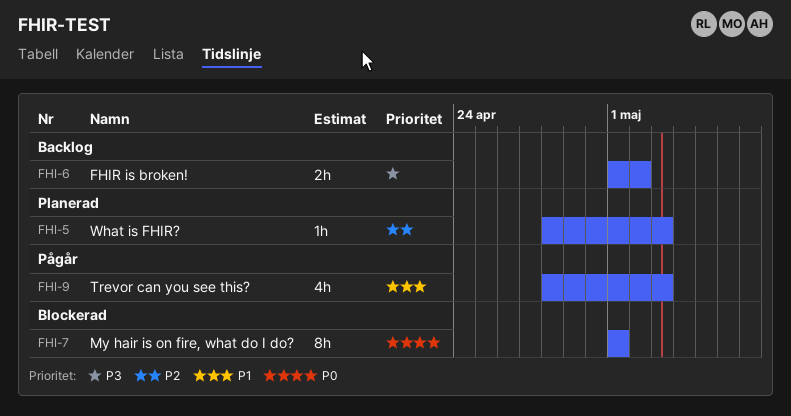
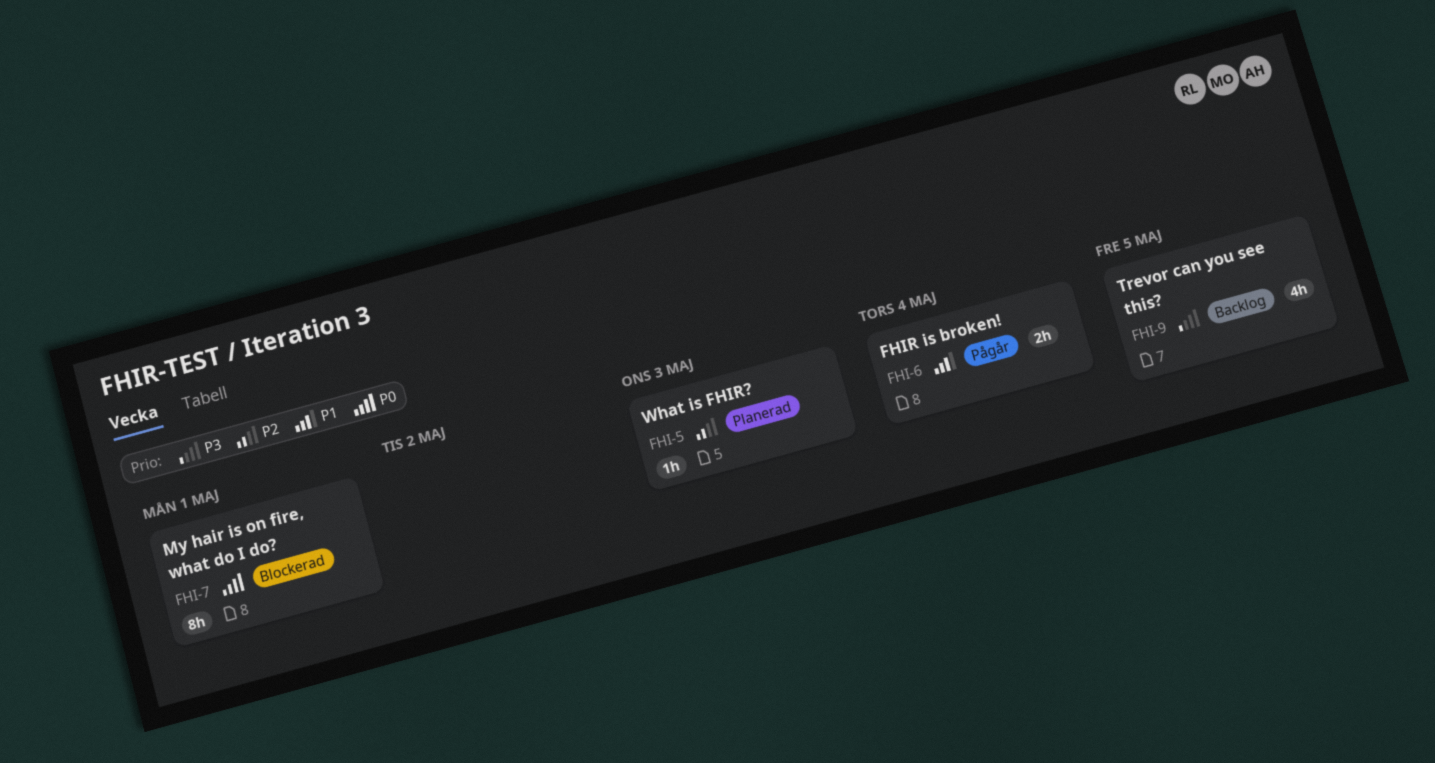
FHI-6, status: Backlog -> Pågår
FHI-6, priority: P3 -> P1
FHI-6, due: May 2 -> May 4
FHI-9, status: Pågår -> Backlog
FHI-9, priority: P1 -> P3
FHI-9, due: May 3 -> May 5

